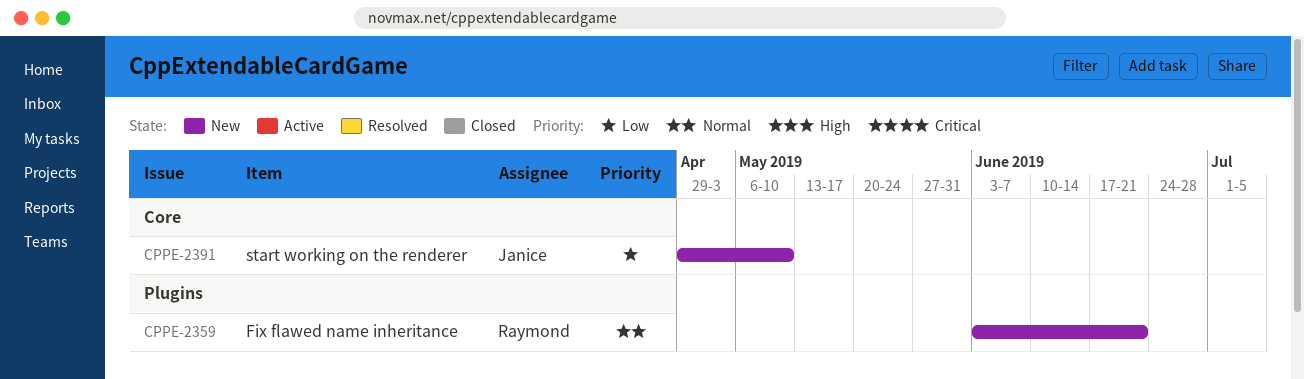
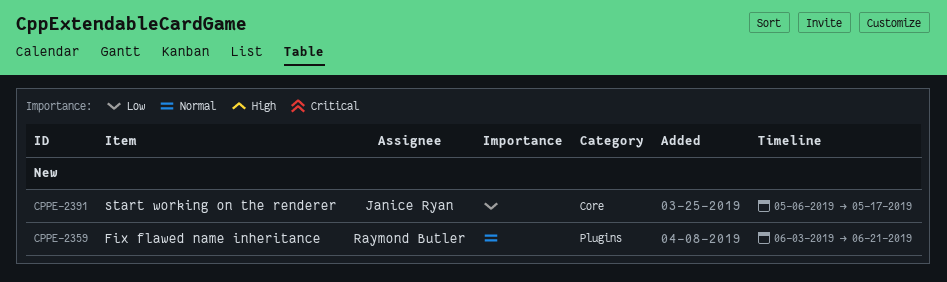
CPPE-2391, start: Apr 29 -> May 6
CPPE-2391, due: May 10 -> May 17

